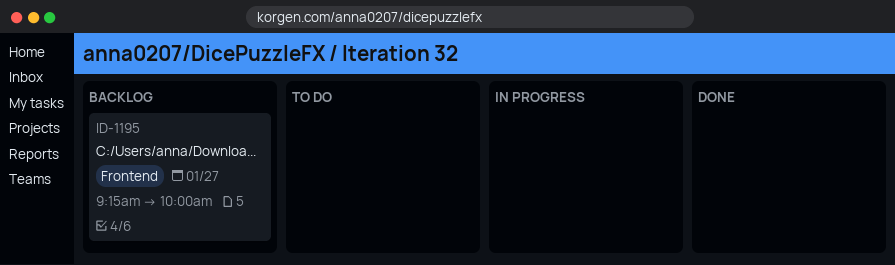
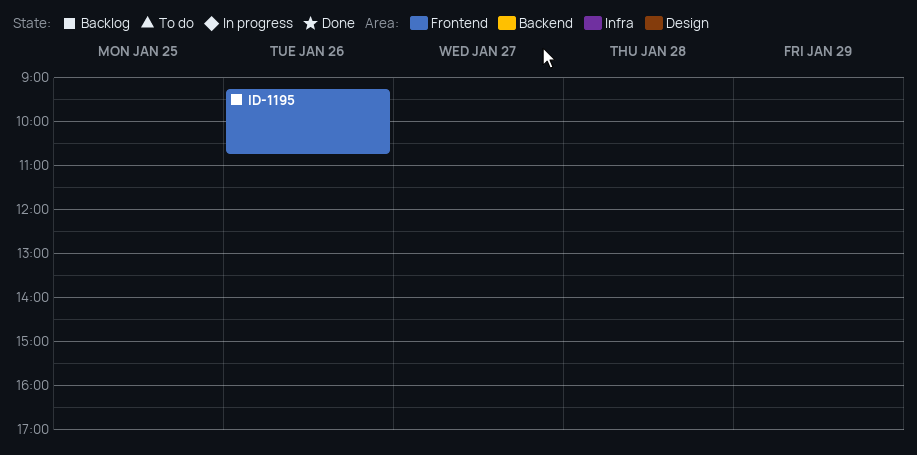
ID-1195, day: Jan 27 -> Jan 26
ID-1195, ends: 10:00 -> 10:45

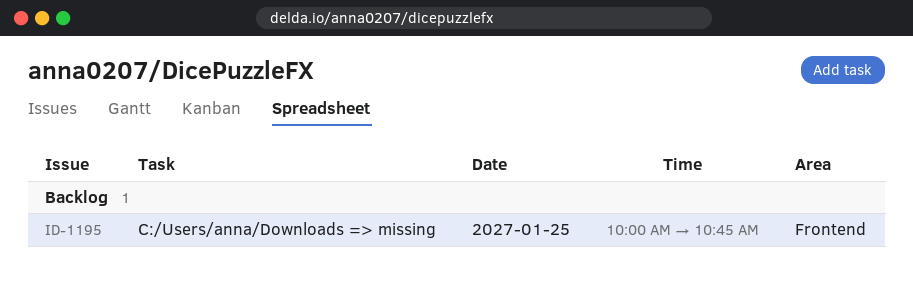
ID-1195, day: Jan 26 -> Jan 25
ID-1195, begins: 09:15 -> 10:00

